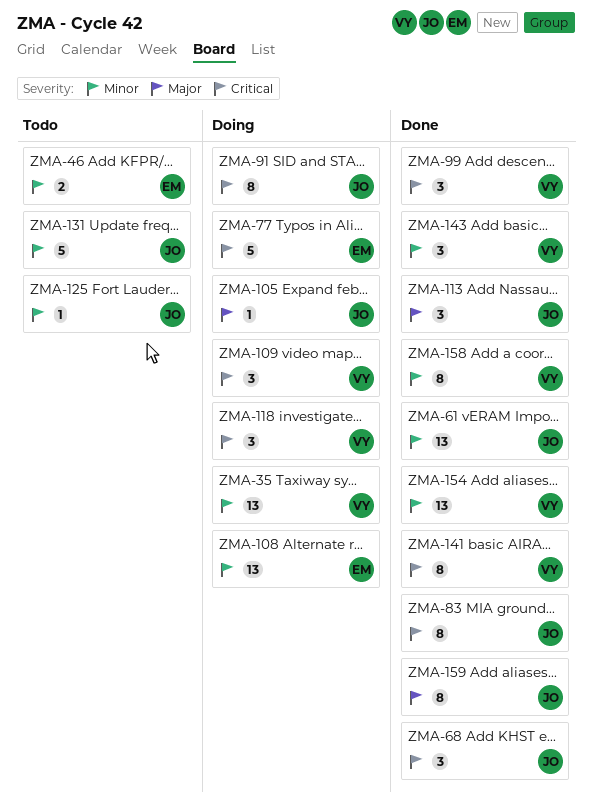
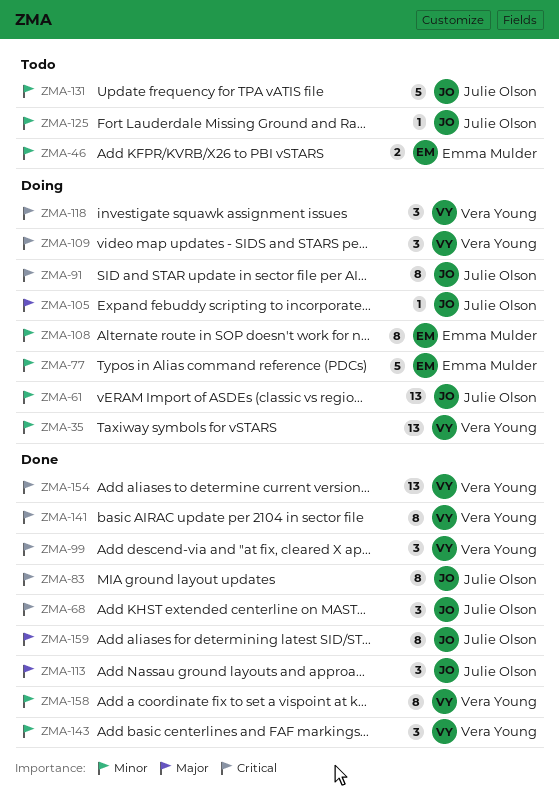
ZMA-61, status: Done -> Doing
ZMA-77, priority: Critical -> Minor
ZMA-108, estimate: 13 -> 8
ZMA-154, priority: Minor -> Critical

